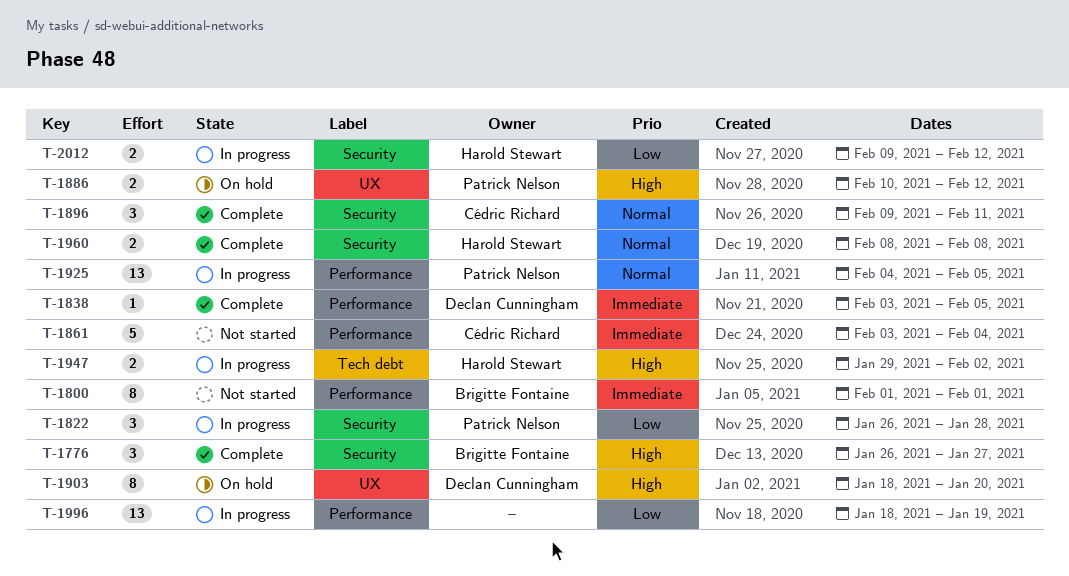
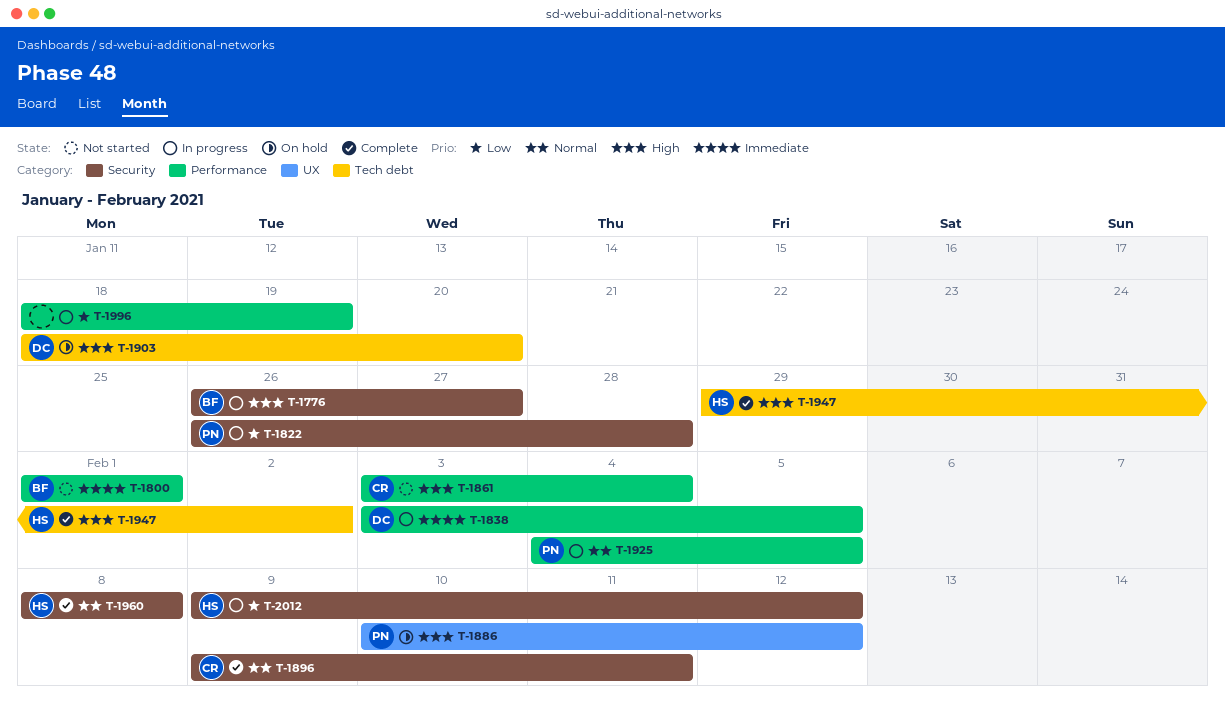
T-1776, status: Complete -> In progress
T-1838, status: Complete -> In progress
T-1861, priority: Immediate -> High
T-1903, label: UX -> Tech debt
T-1947, status: In progress -> Complete

